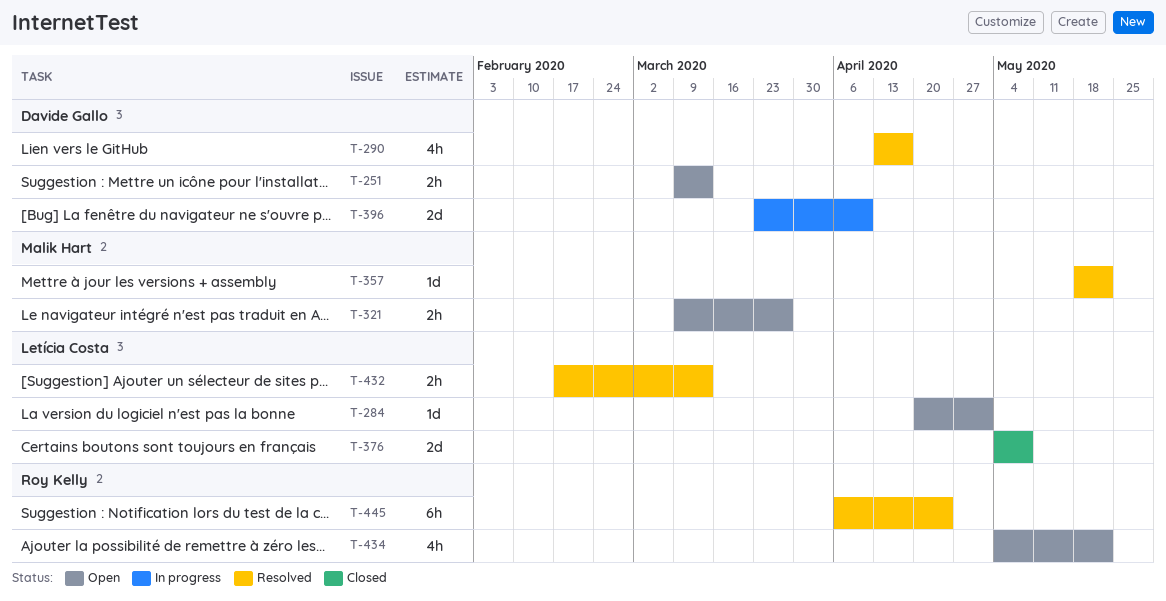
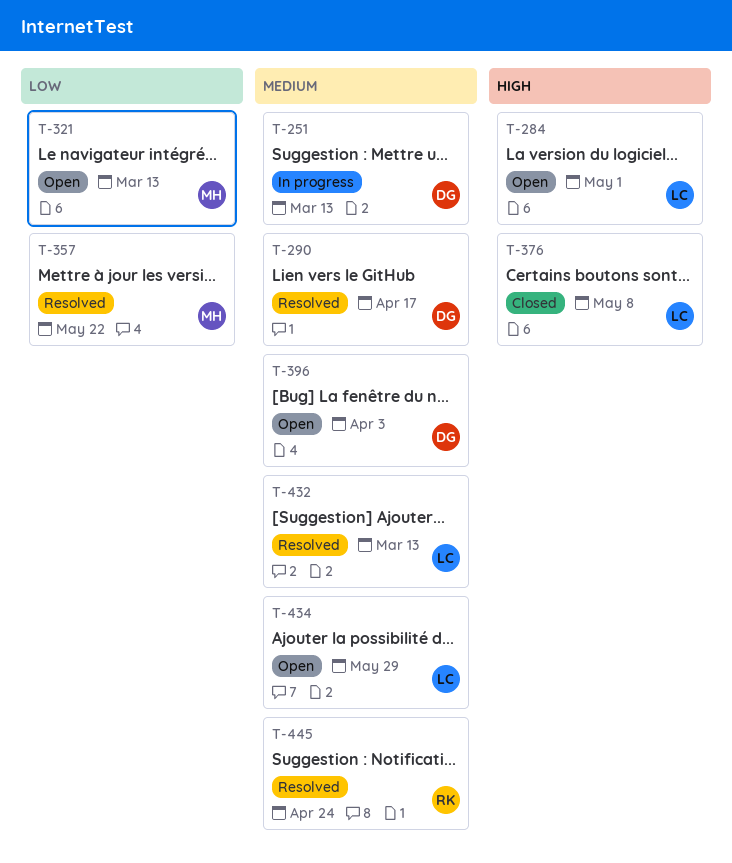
T-251, status: Open -> In progress
T-321, due: Mar 27 -> Mar 13
T-396, status: In progress -> Open
T-396, due: Apr 10 -> Apr 3
T-434, owner: Roy Kelly -> Letícia Costa
T-434, due: May 22 -> May 29

